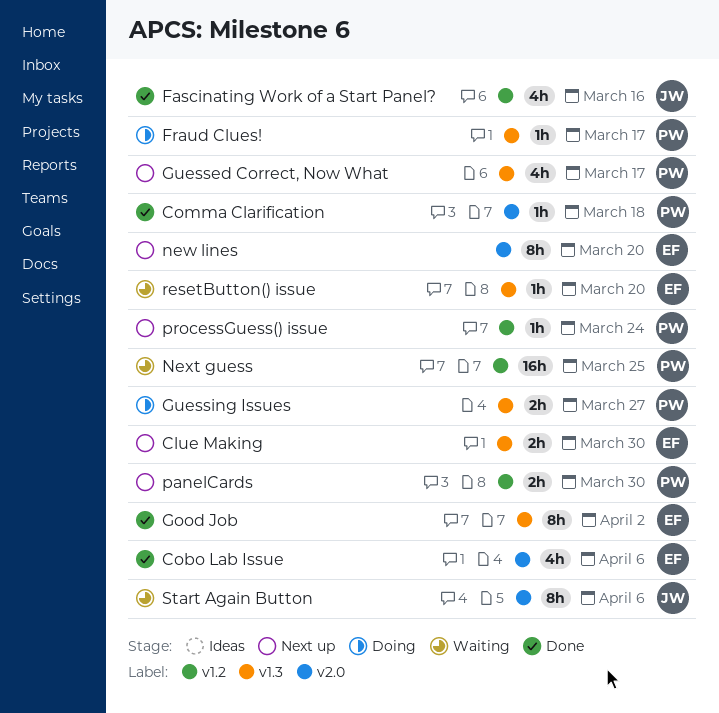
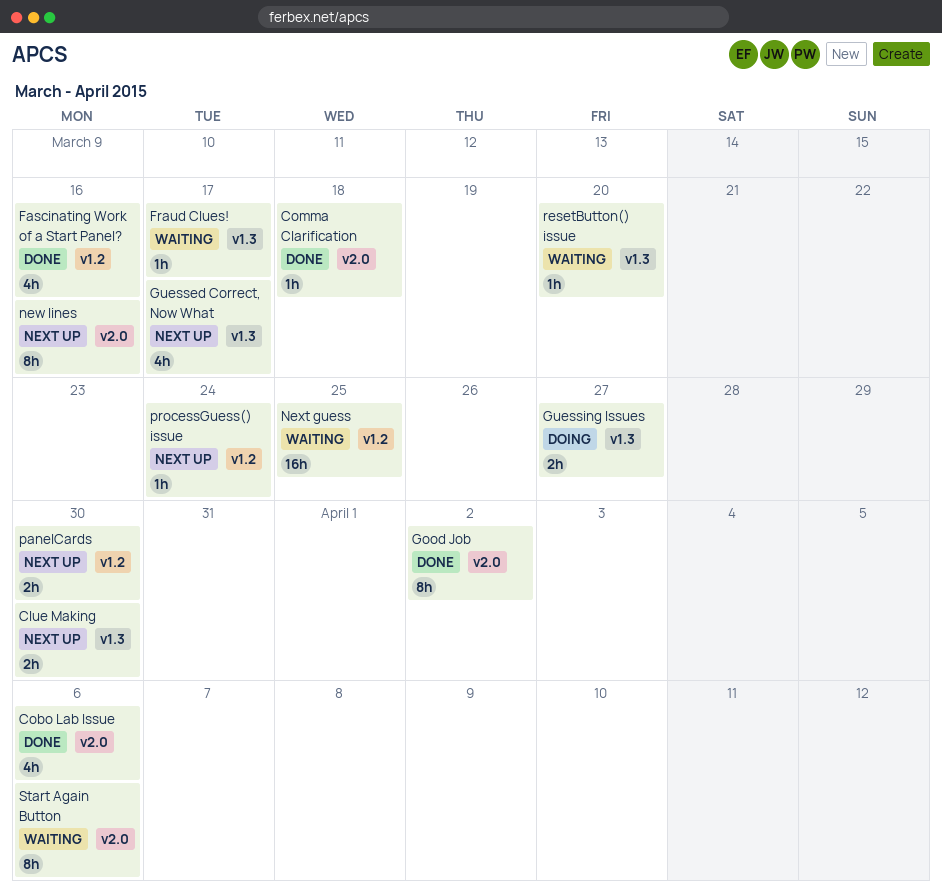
Fraud Clues!, status: Doing -> Waiting
Good Job, label: v1.3 -> v2.0
new lines, due: Mar 20 -> Mar 16

